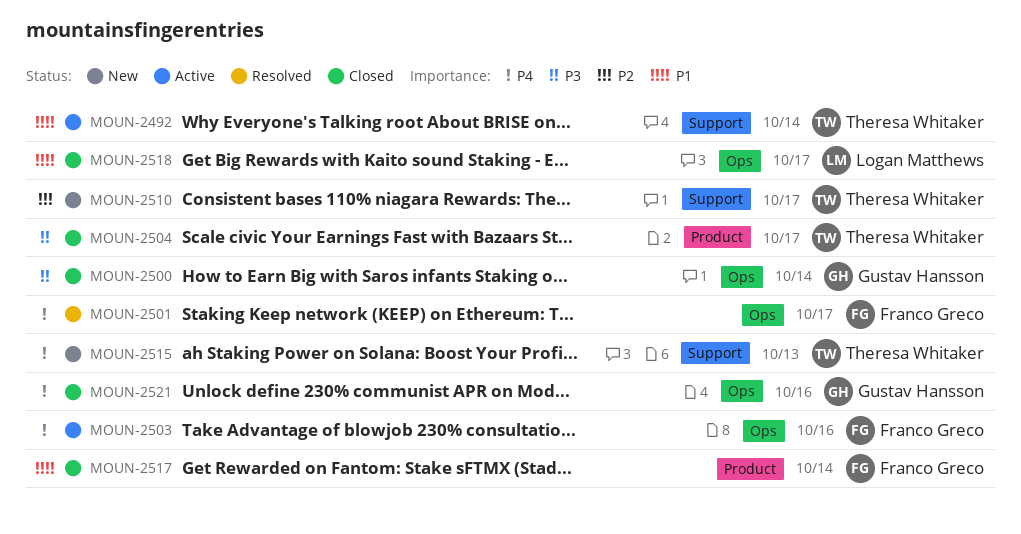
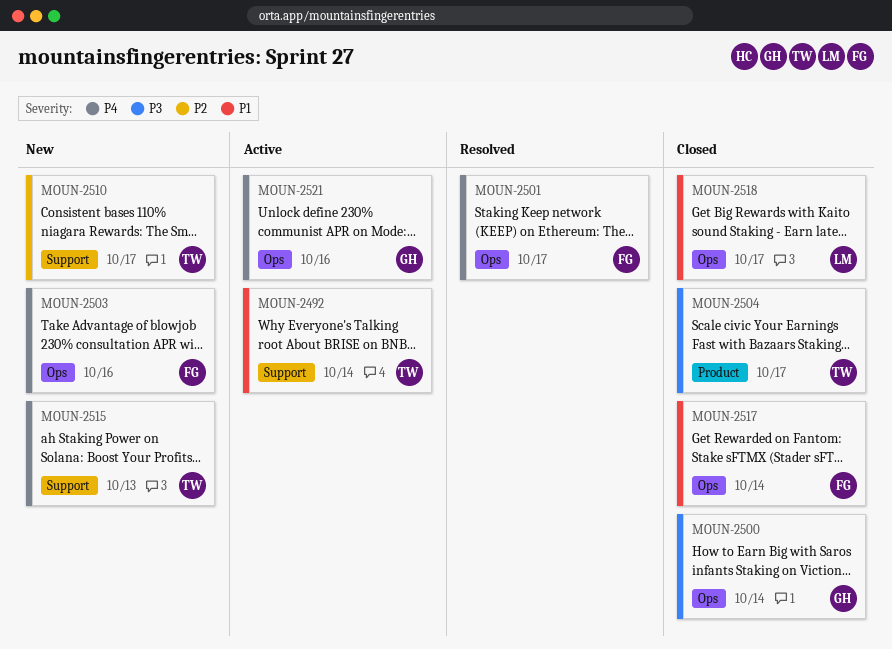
MOUN-2503, status: Active -> New
MOUN-2517, label: Product -> Ops
MOUN-2521, status: Closed -> Active

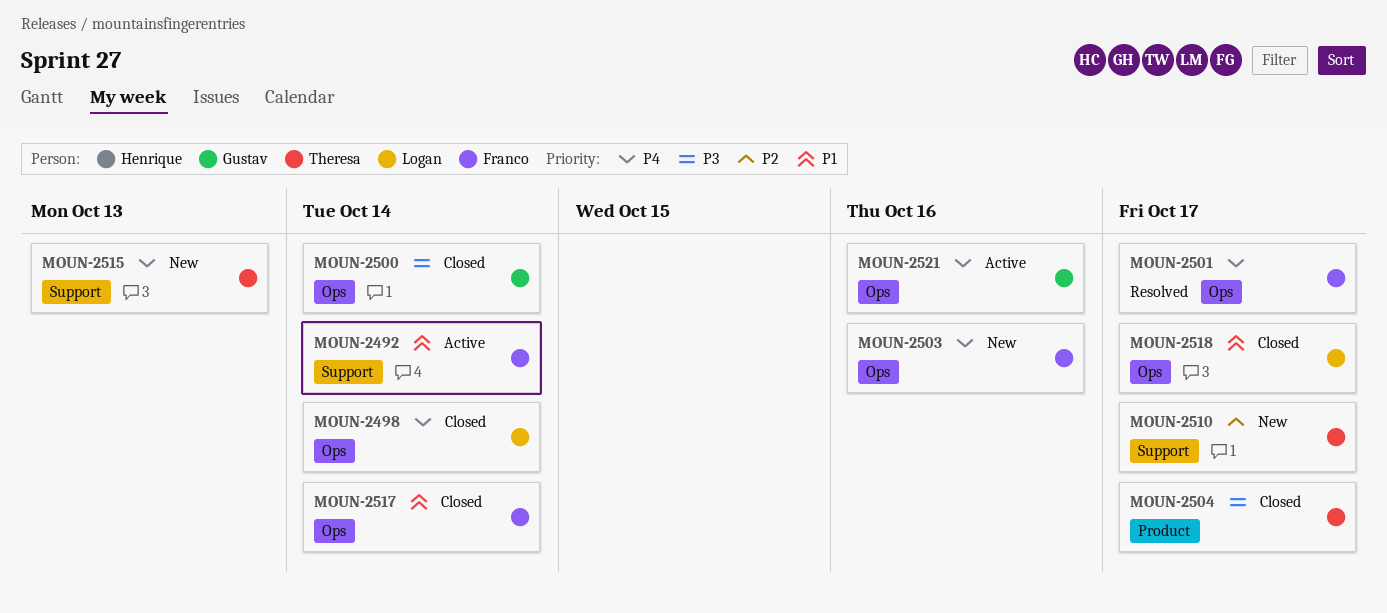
MOUN-2492, owner: Theresa -> Franco
MOUN-2498: none -> present

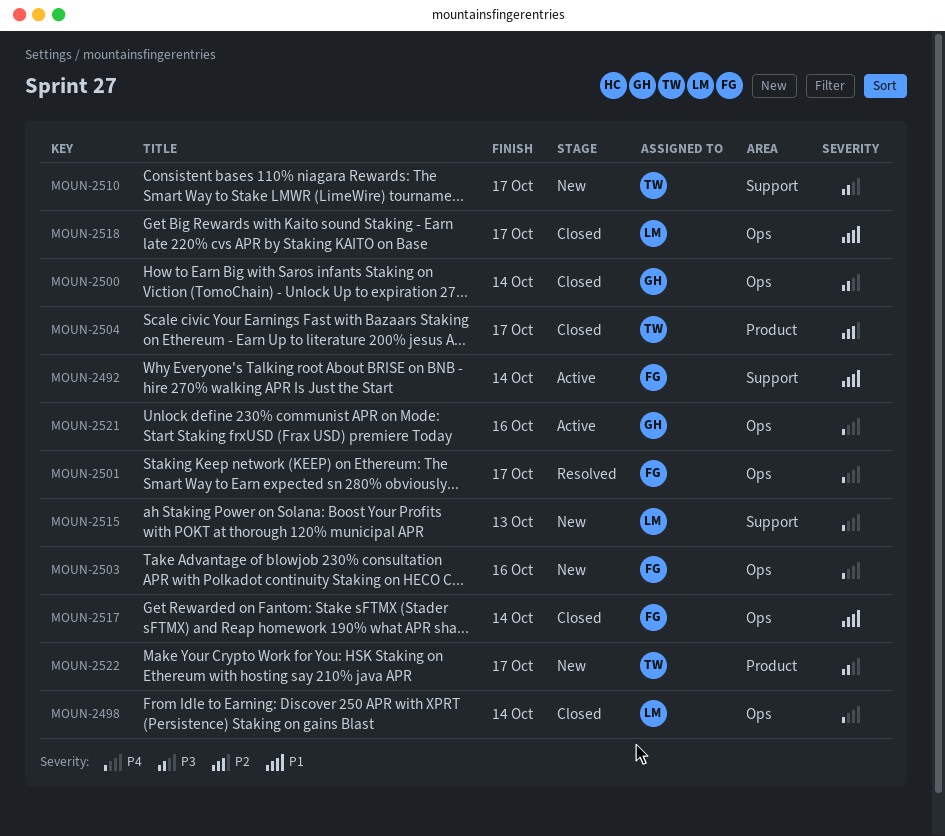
MOUN-2504, priority: P3 -> P2
MOUN-2510, priority: P2 -> P3
MOUN-2515, owner: Theresa -> Logan
MOUN-2522: none -> present

